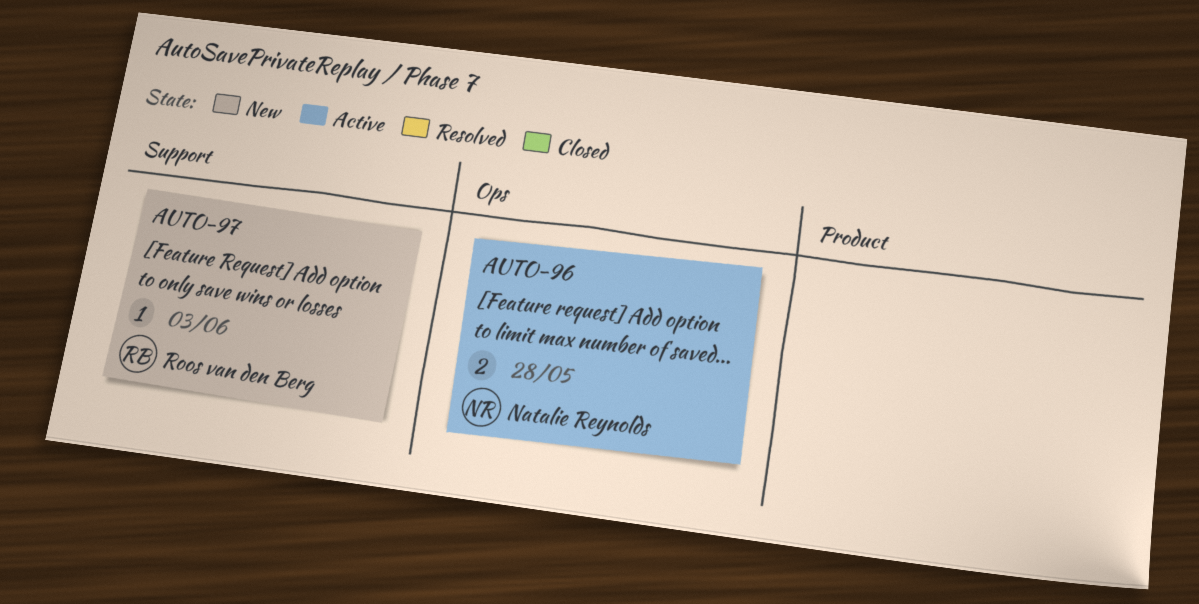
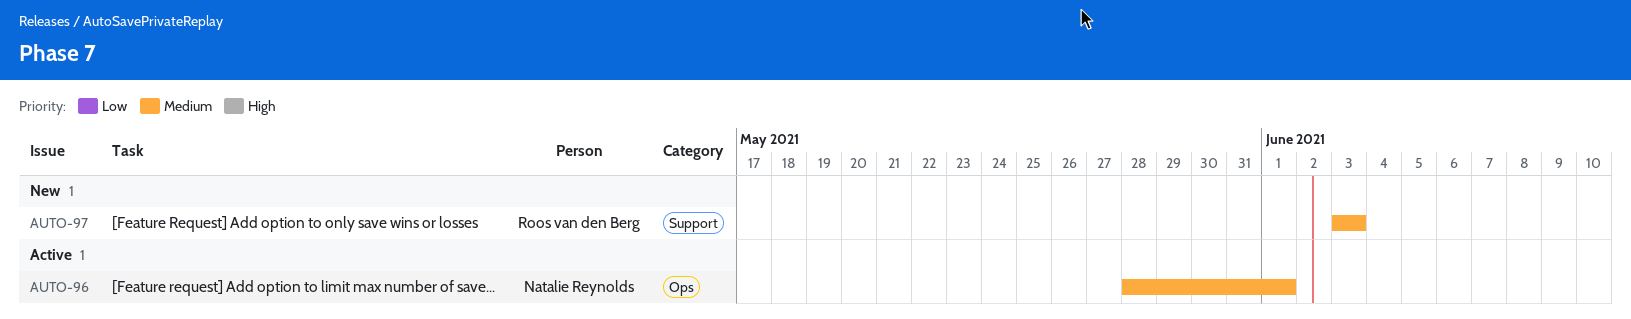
AUTO-96, due: May 28 -> Jun 1

